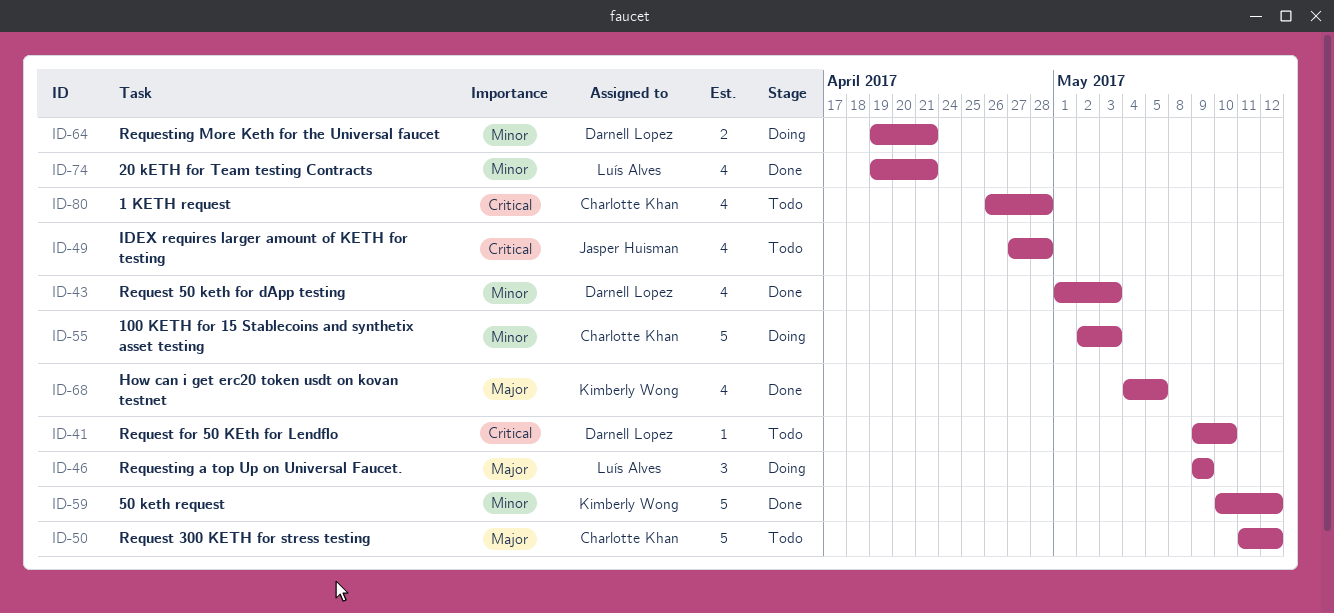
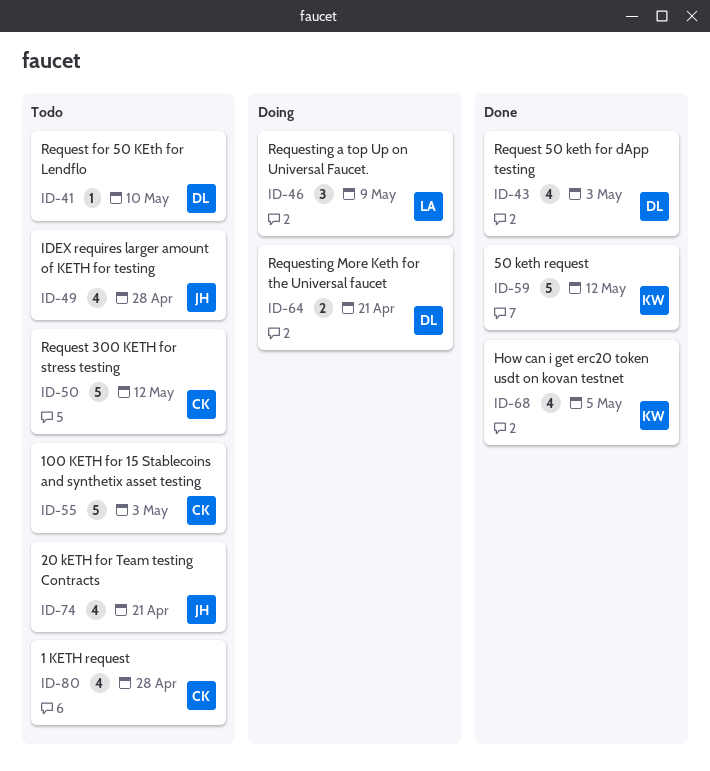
ID-55, status: Doing -> Todo
ID-74, status: Done -> Todo
ID-74, owner: Luís Alves -> Jasper Huisman

